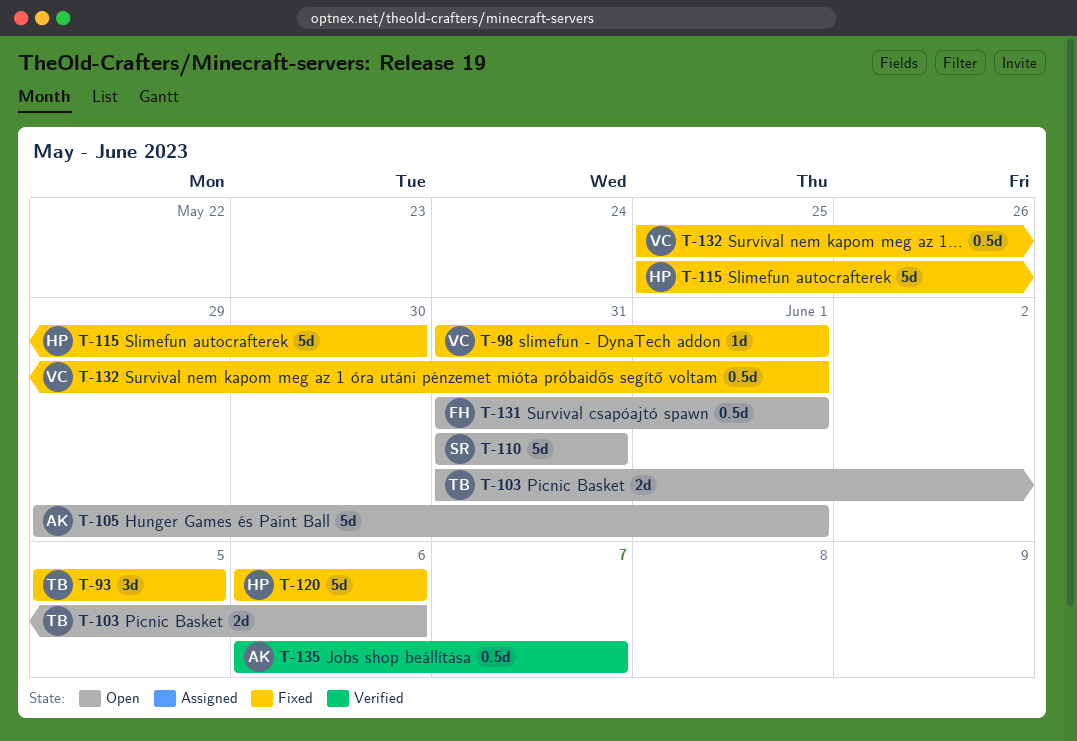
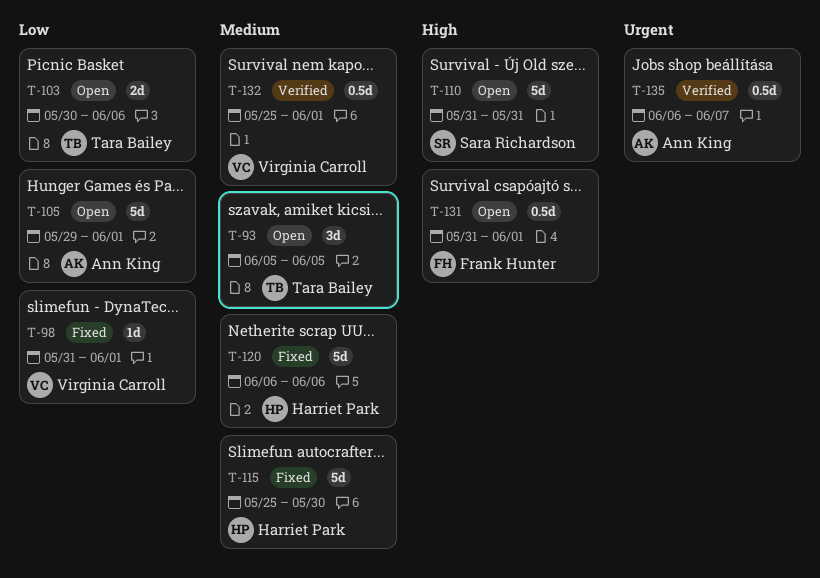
T-93, status: Fixed -> Open
T-103, start: May 31 -> May 30
T-132, status: Fixed -> Verified

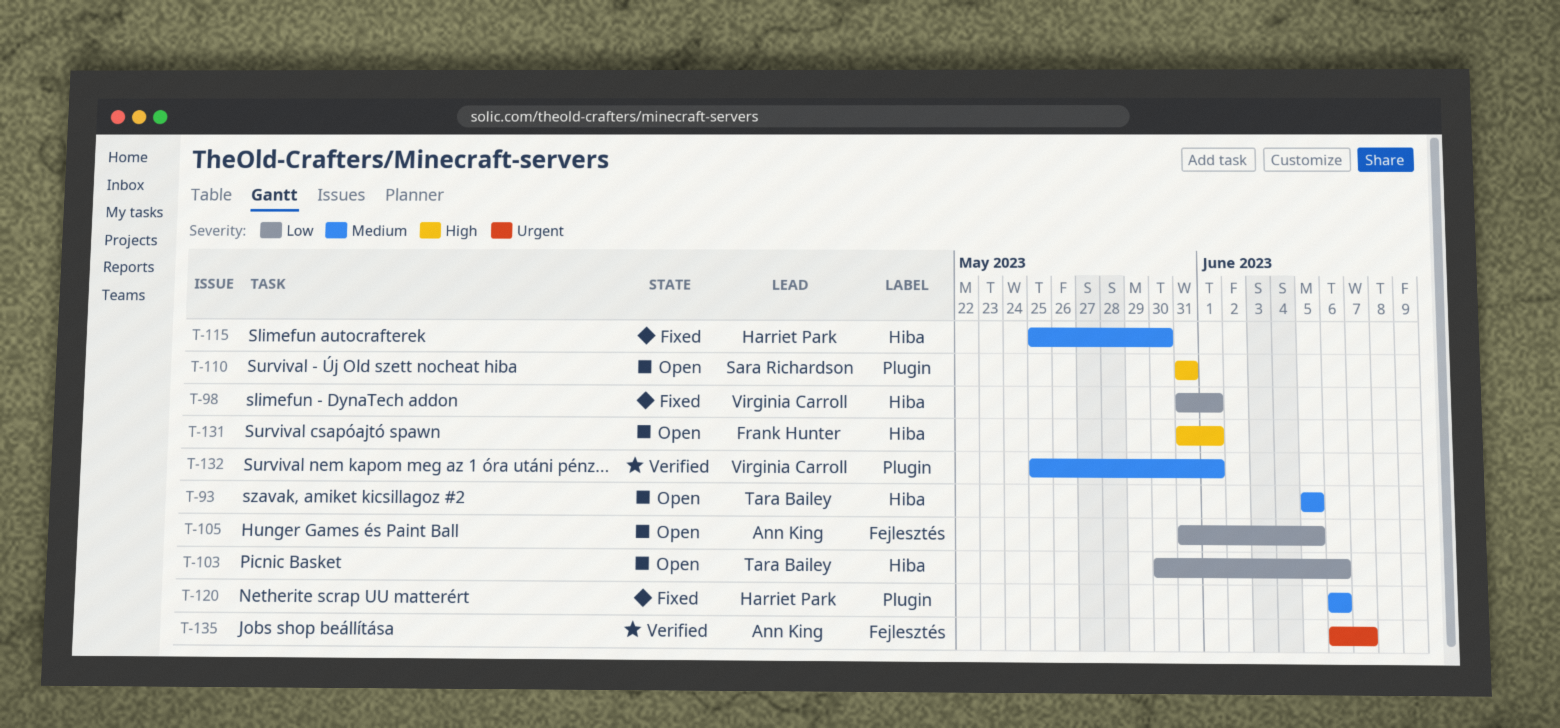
T-105, start: May 29 -> May 31
T-105, due: Jun 1 -> Jun 5

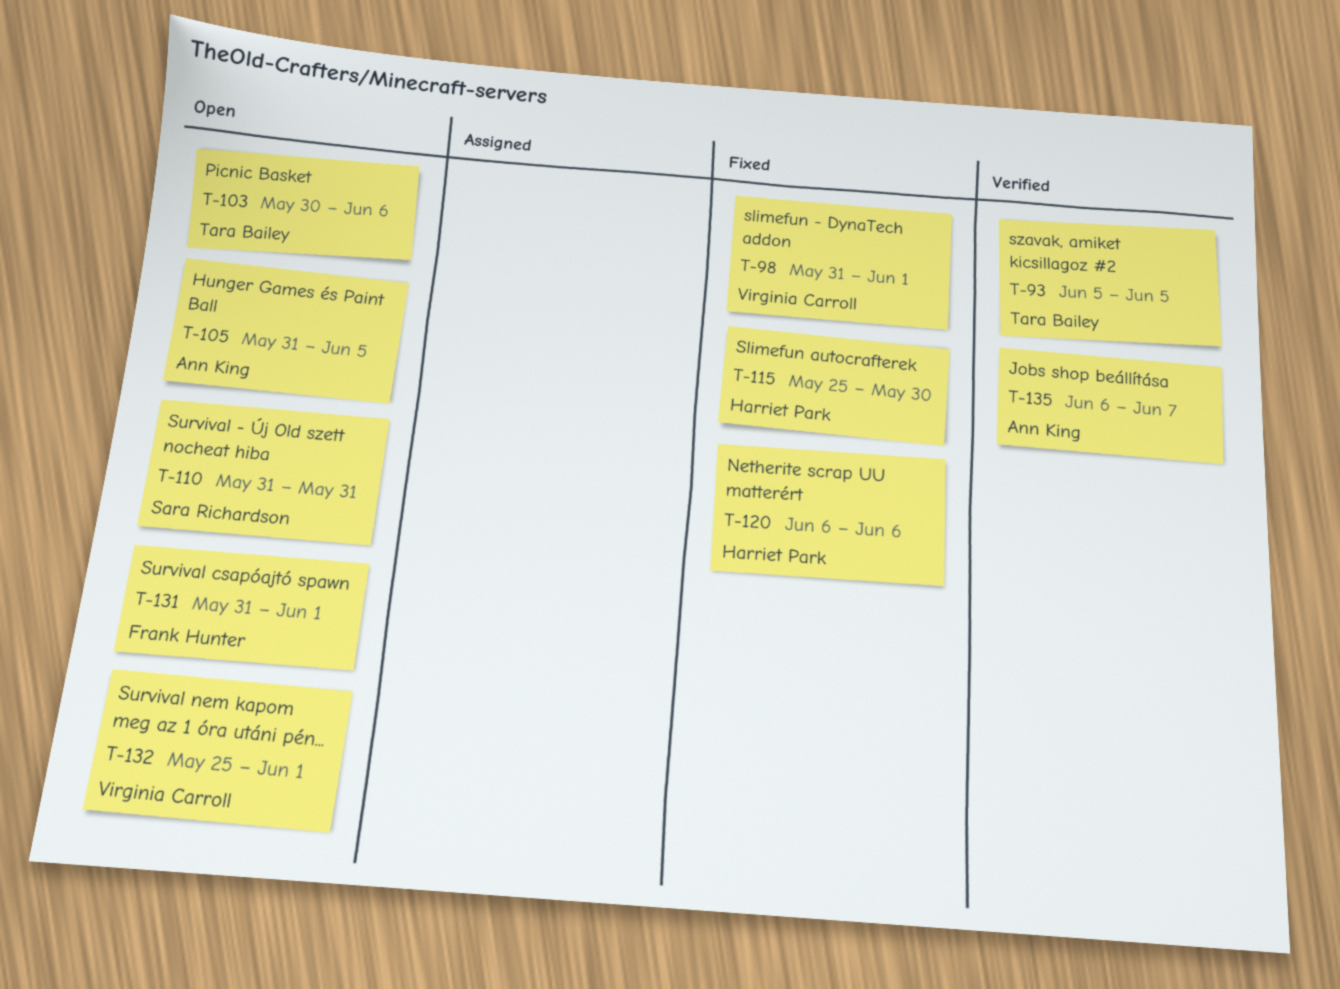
T-93, status: Open -> Verified
T-132, status: Verified -> Open

